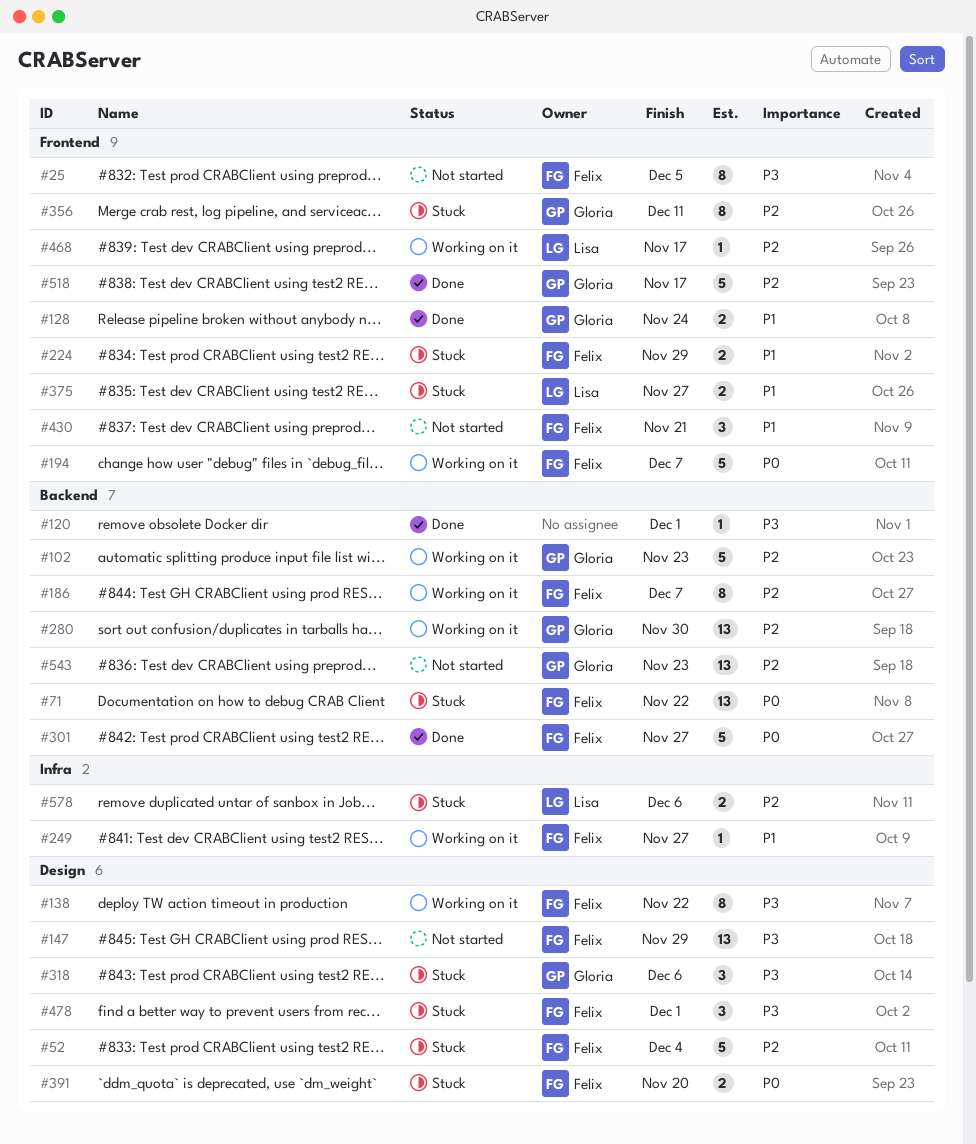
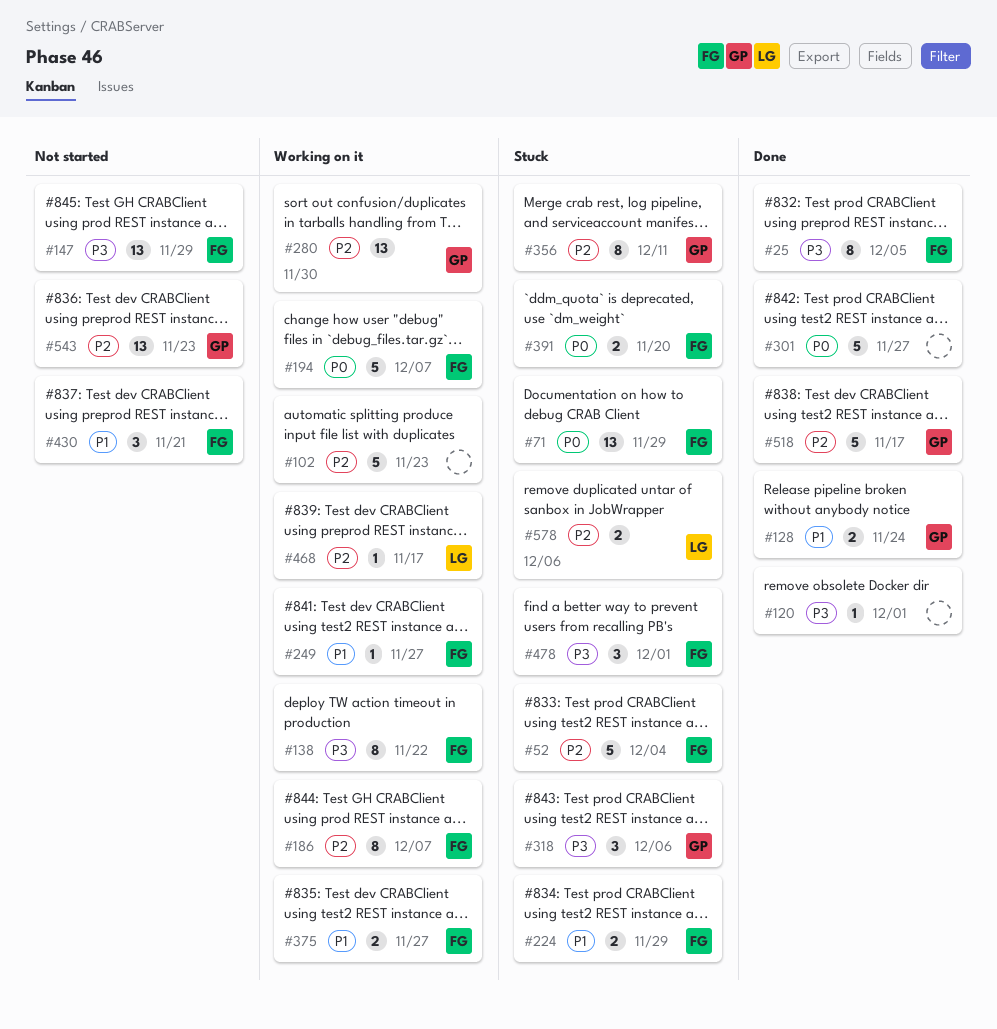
#25, status: Not started -> Done
#71, due: Nov 22 -> Nov 29
#102, owner: Gloria -> none
#301, owner: Felix -> none
#375, status: Stuck -> Working on it
#375, owner: Lisa -> Felix

